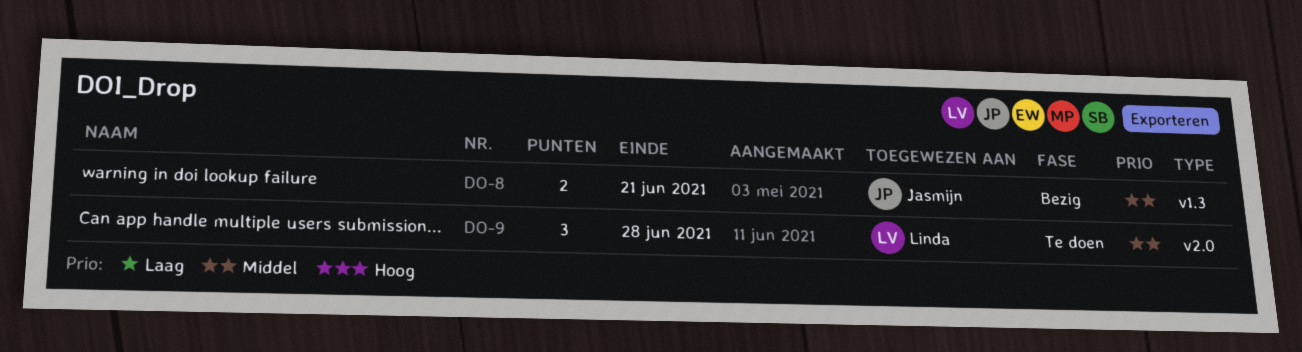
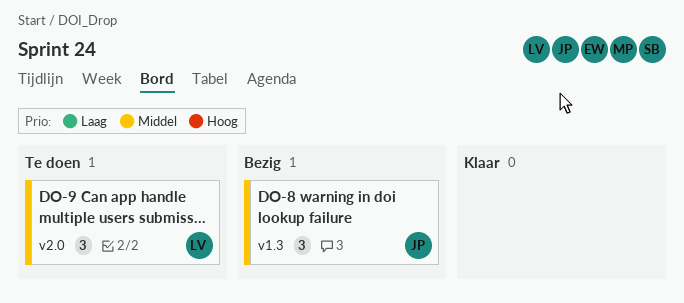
DO-8, estimate: 2 -> 3

